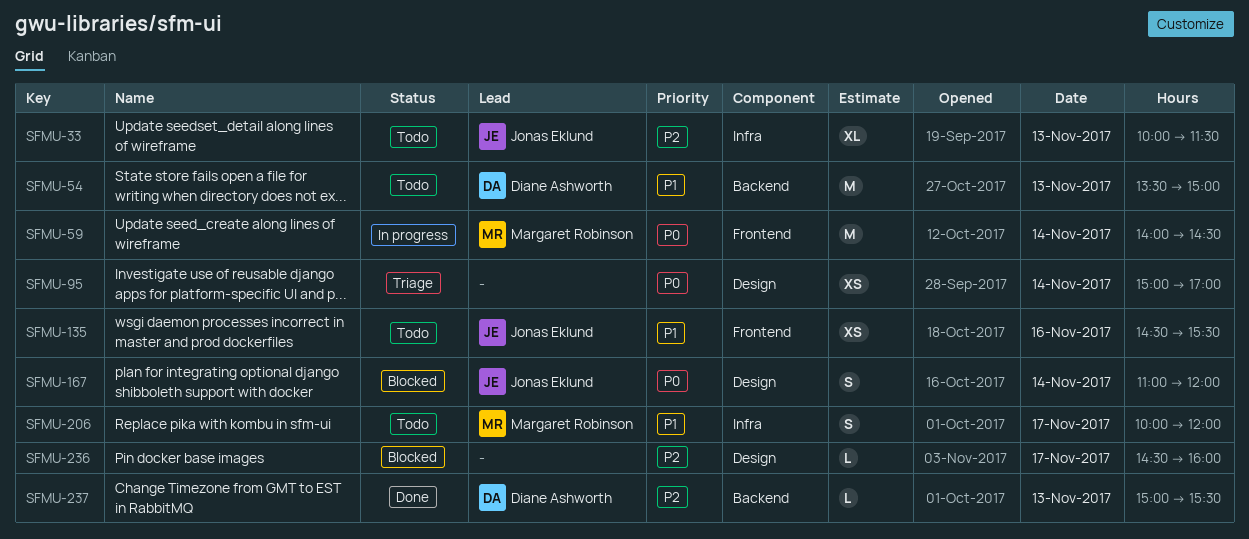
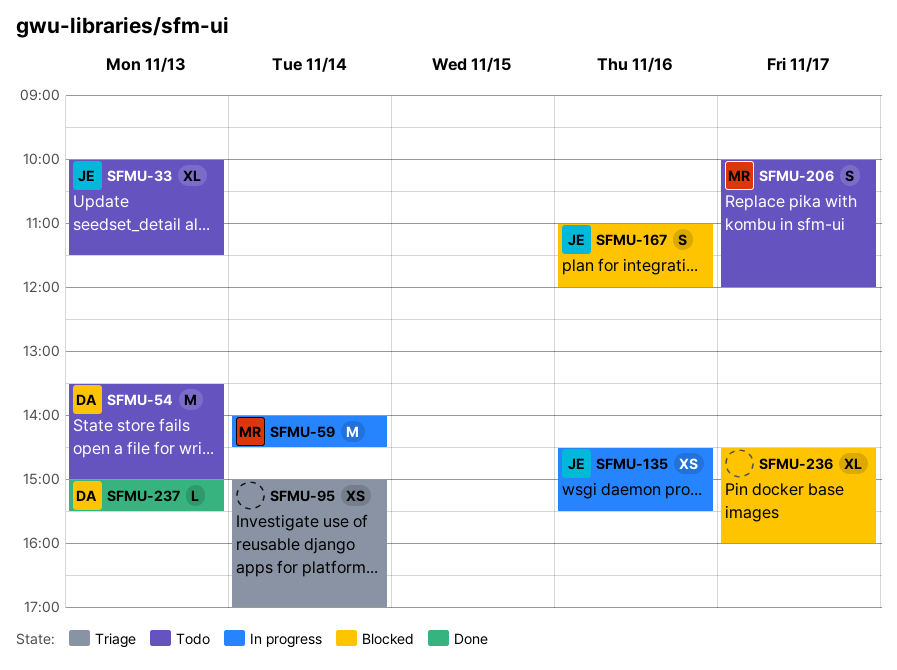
SFMU-135, status: Todo -> In progress
SFMU-167, day: Nov 14 -> Nov 16
SFMU-236, estimate: L -> XL

